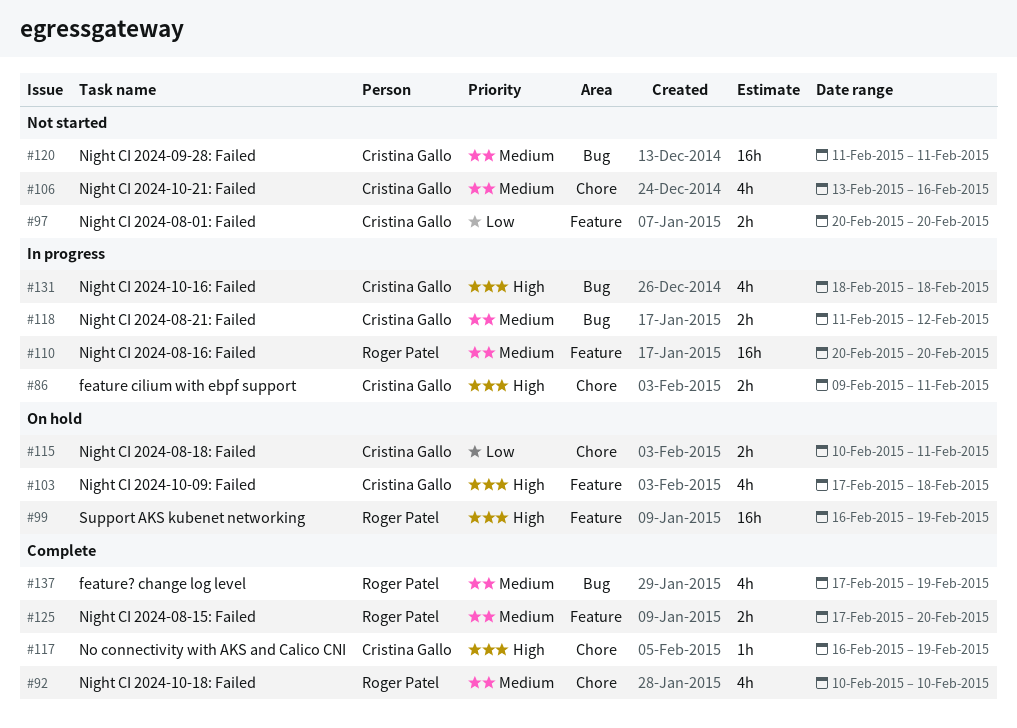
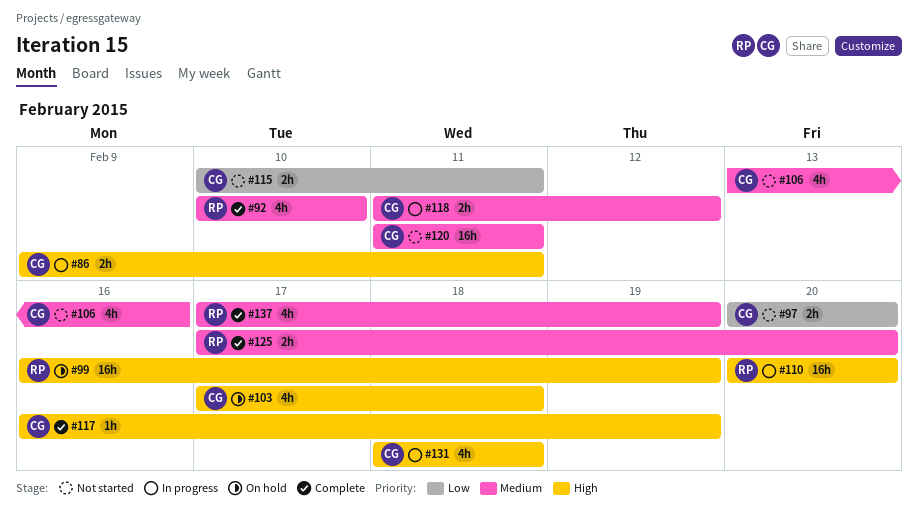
#110, priority: Medium -> High
#115, status: On hold -> Not started

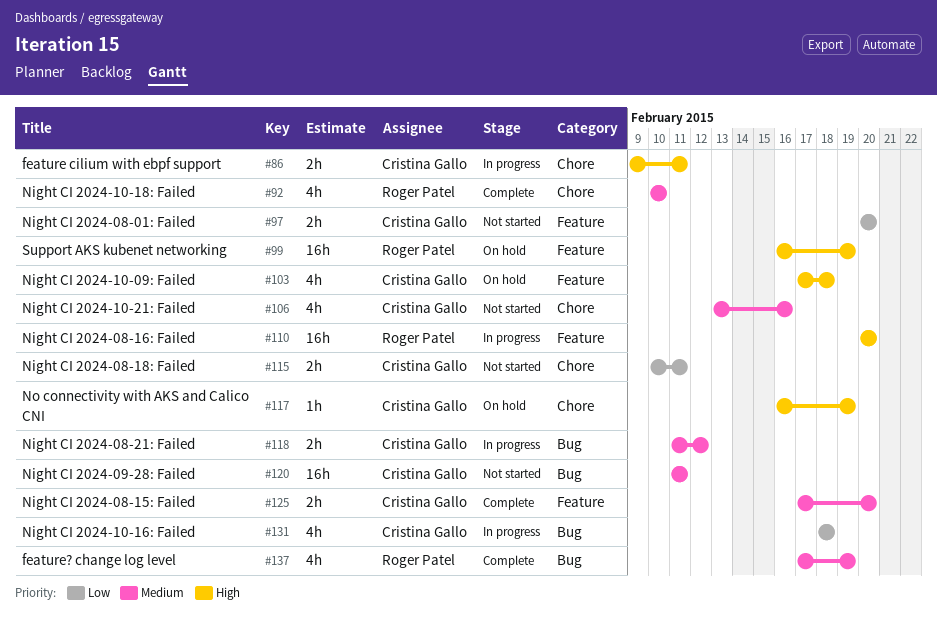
#117, status: Complete -> On hold
#125, owner: Roger Patel -> Cristina Gallo
#131, priority: High -> Low

